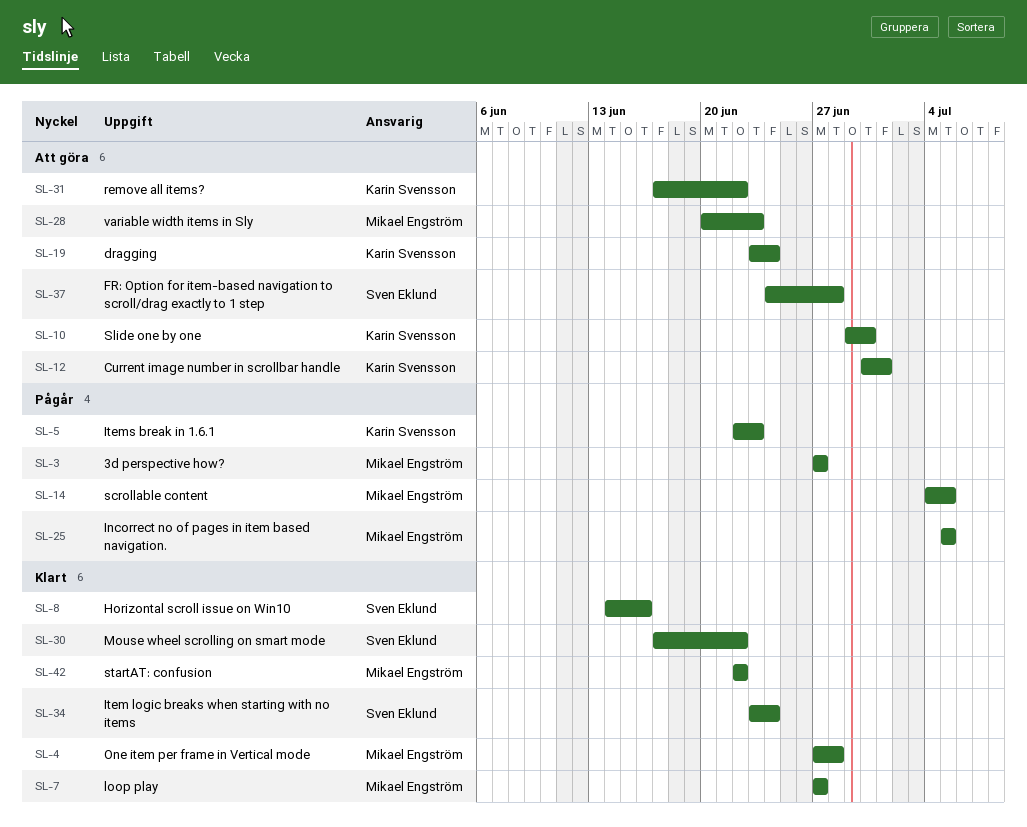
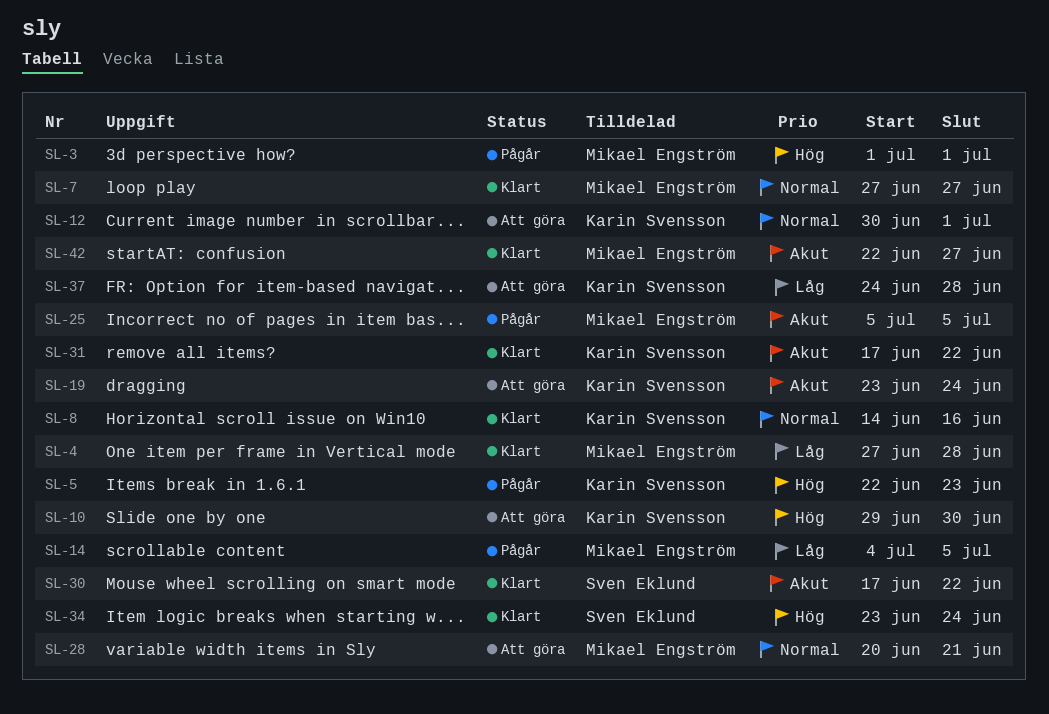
SL-3, start: Jun 27 -> Jul 1
SL-3, due: Jun 27 -> Jul 1
SL-8, owner: Sven Eklund -> Karin Svensson
SL-28, due: Jun 23 -> Jun 21
SL-31, status: Att göra -> Klart
SL-37, owner: Sven Eklund -> Karin Svensson
SL-42, due: Jun 22 -> Jun 27

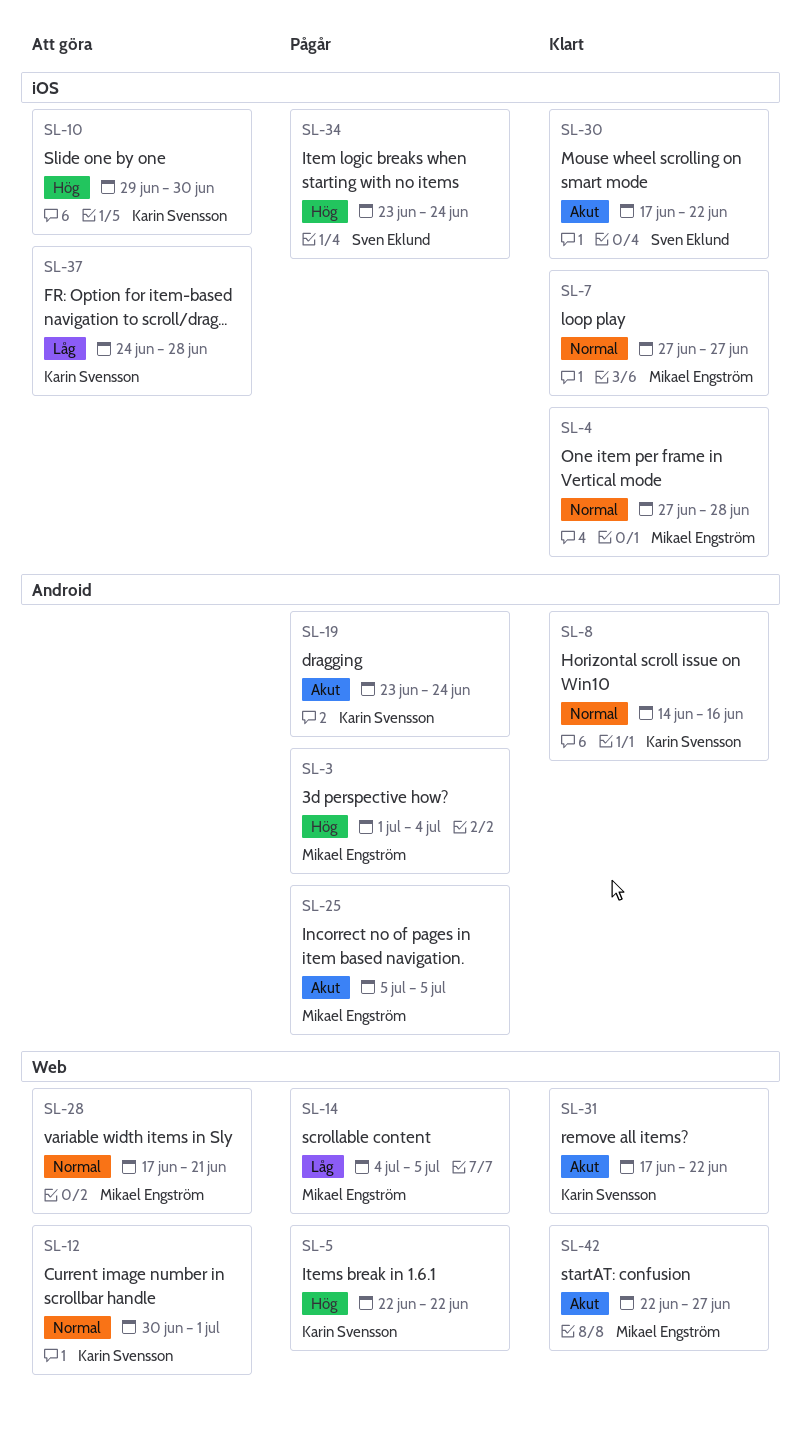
SL-3, due: Jul 1 -> Jul 4
SL-4, priority: Låg -> Normal
SL-5, due: Jun 23 -> Jun 22
SL-19, status: Att göra -> Pågår
SL-28, start: Jun 20 -> Jun 17
SL-34, status: Klart -> Pågår

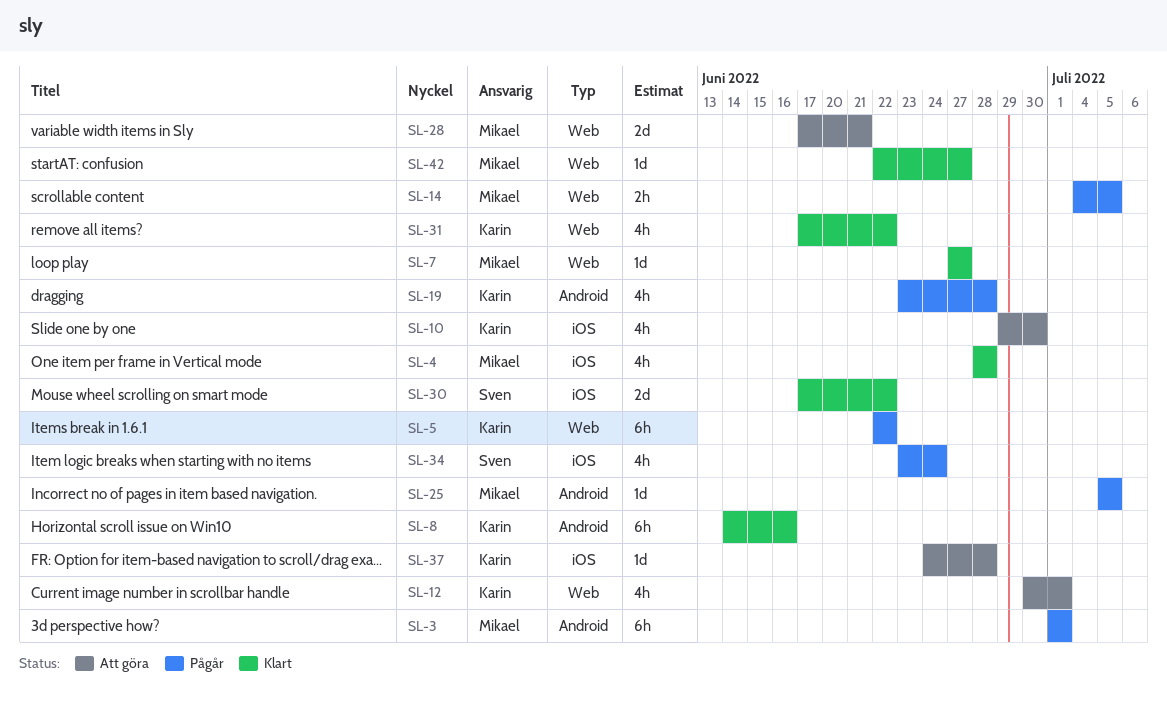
SL-3, due: Jul 4 -> Jul 1
SL-4, start: Jun 27 -> Jun 28
SL-7, label: iOS -> Web
SL-19, due: Jun 24 -> Jun 28

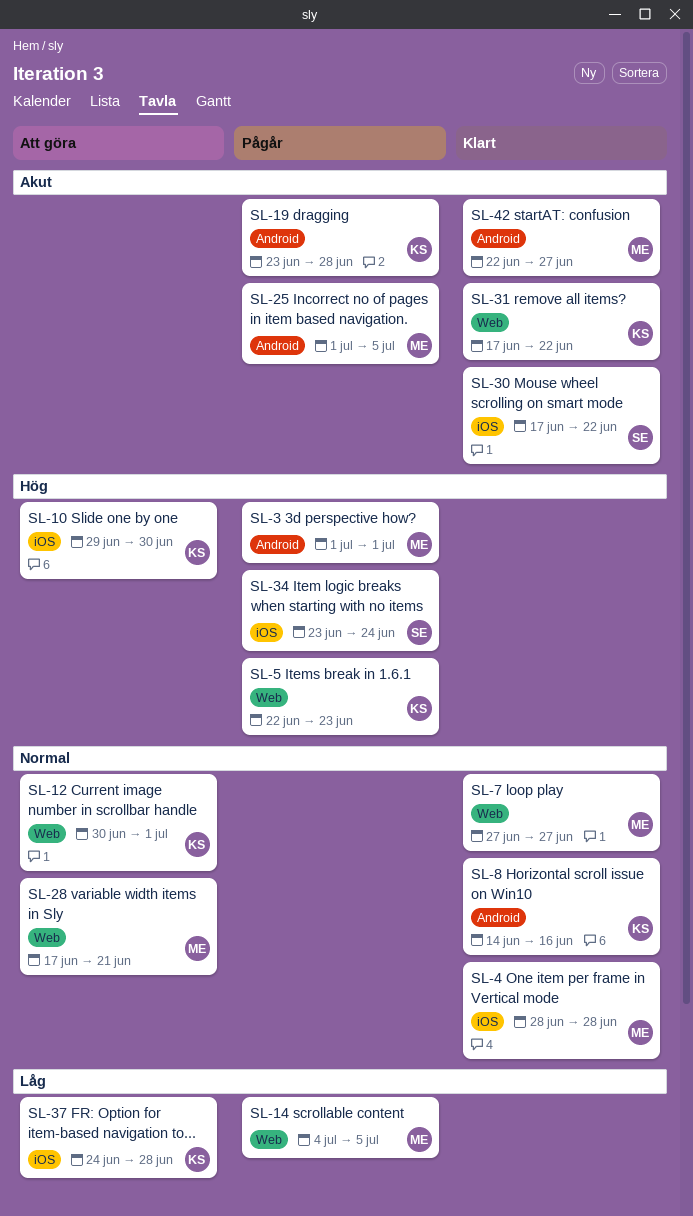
SL-5, due: Jun 22 -> Jun 23
SL-25, start: Jul 5 -> Jul 1
SL-42, label: Web -> Android

